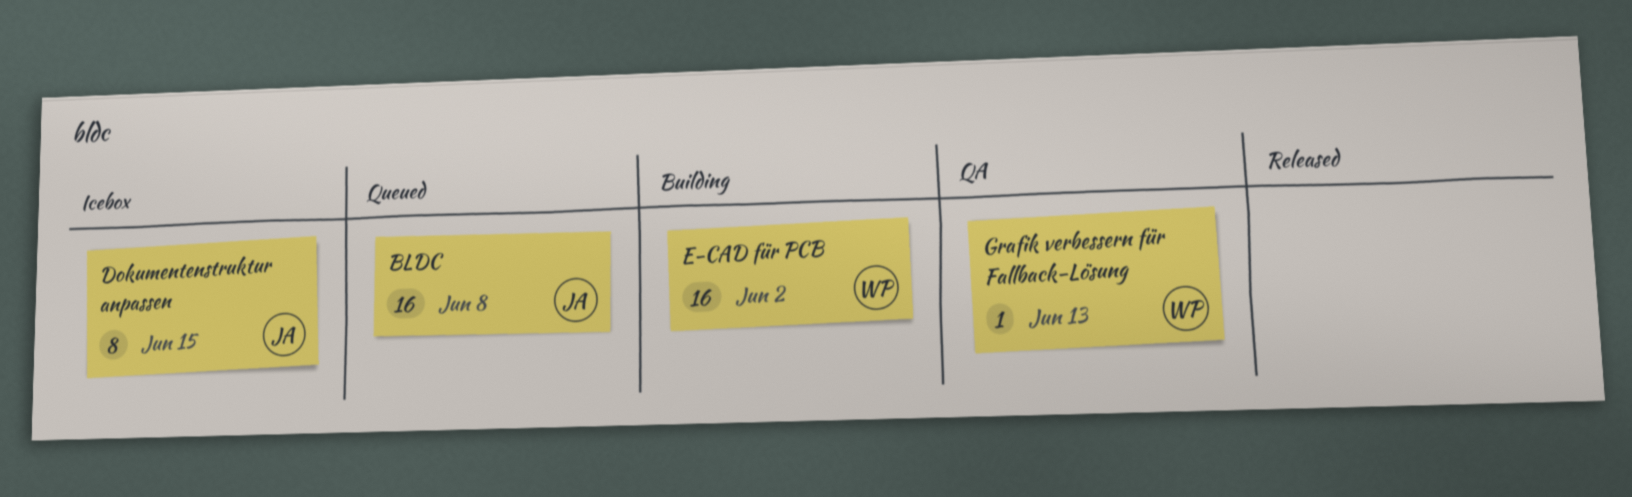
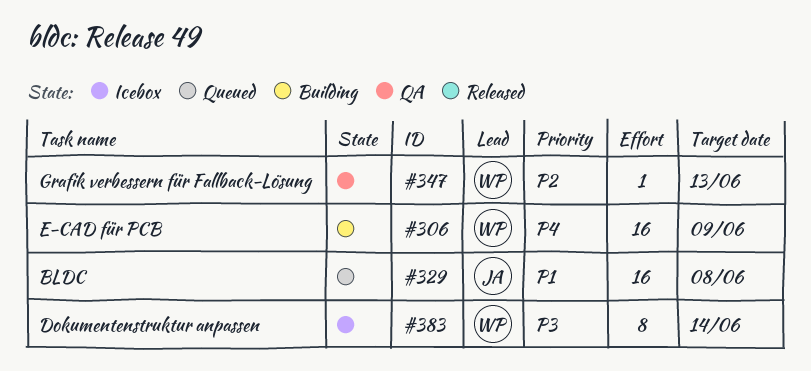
Dokumentenstruktur anpassen, owner: JA -> WP
Dokumentenstruktur anpassen, due: Jun 15 -> Jun 14
E-CAD für PCB, due: Jun 2 -> Jun 9

